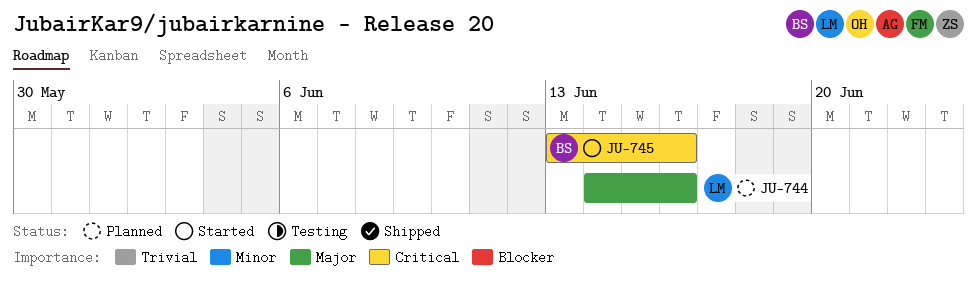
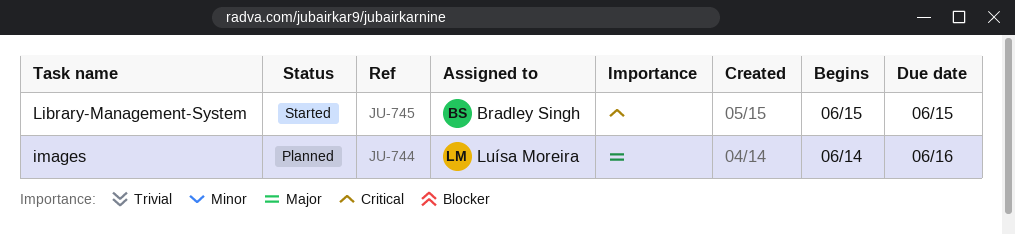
JU-745, start: Jun 13 -> Jun 15
JU-745, due: Jun 16 -> Jun 15

